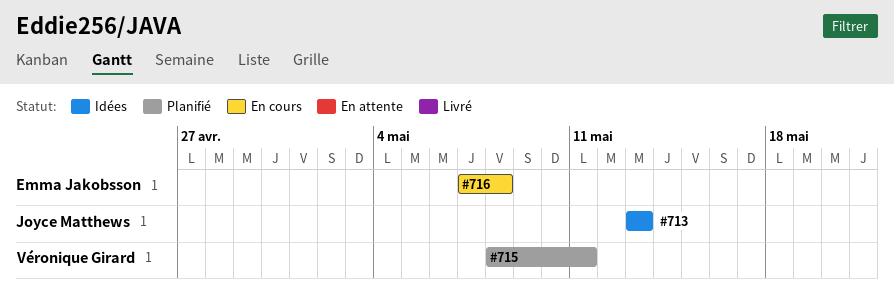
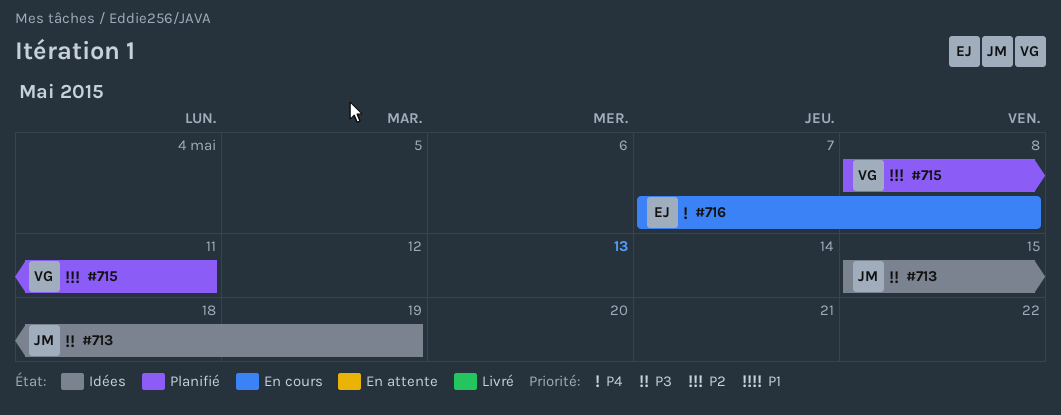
#713, start: May 13 -> May 15
#713, due: May 13 -> May 19

